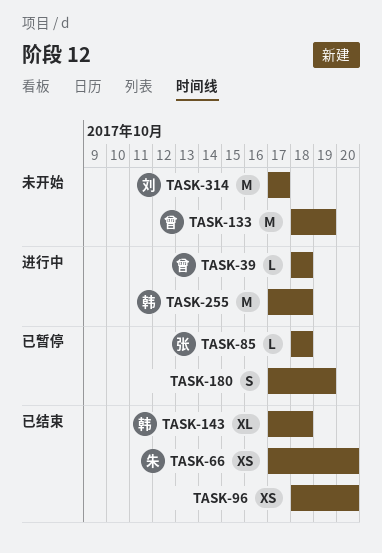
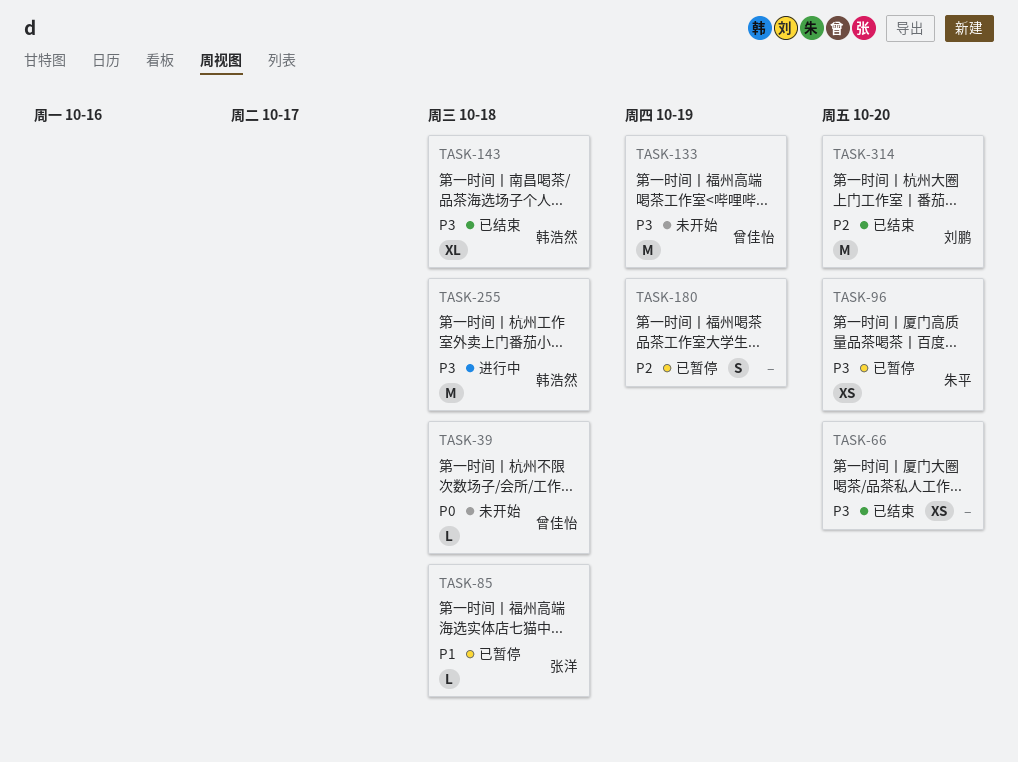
TASK-39, status: 进行中 -> 未开始
TASK-66, owner: 朱平 -> none
TASK-96, status: 已结束 -> 已暂停
TASK-96, owner: none -> 朱平
TASK-314, status: 未开始 -> 已结束
TASK-314, due: Oct 17 -> Oct 20

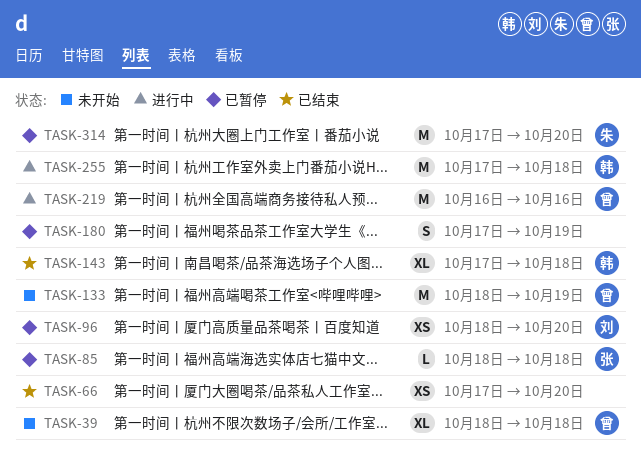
TASK-39, estimate: L -> XL
TASK-96, owner: 朱平 -> 刘鹏
TASK-219: none -> present
TASK-314, status: 已结束 -> 已暂停
TASK-314, owner: 刘鹏 -> 朱平

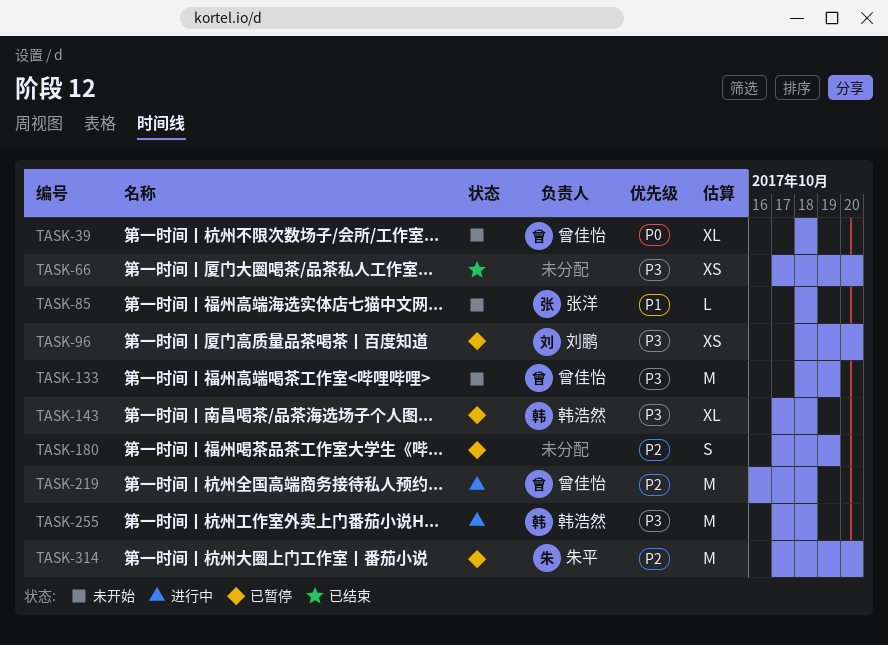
TASK-85, status: 已暂停 -> 未开始
TASK-143, status: 已结束 -> 已暂停
TASK-219, due: Oct 16 -> Oct 18

